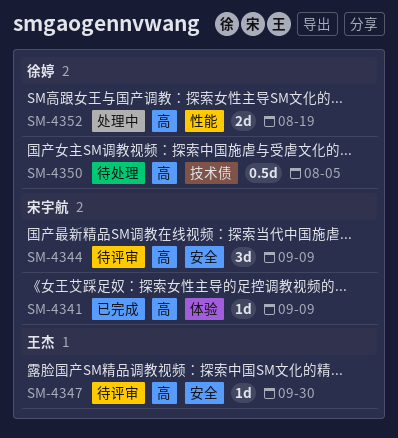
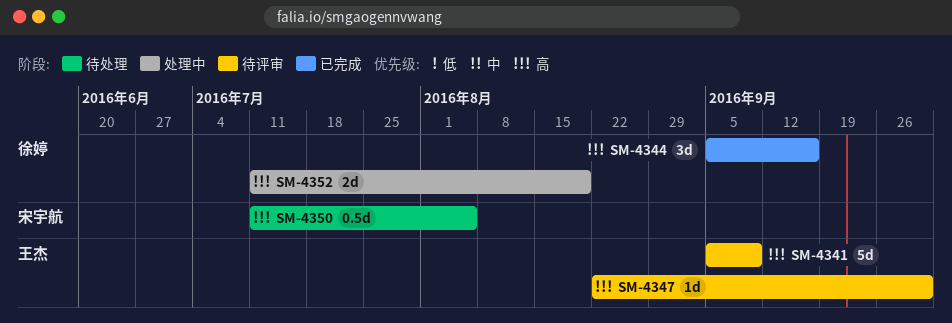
SM-4341, status: 已完成 -> 待评审
SM-4341, owner: 宋宇航 -> 王杰
SM-4341, estimate: 1d -> 5d
SM-4344, status: 待评审 -> 已完成
SM-4344, owner: 宋宇航 -> 徐婷
SM-4344, due: Sep 9 -> Sep 16
SM-4350, owner: 徐婷 -> 宋宇航

